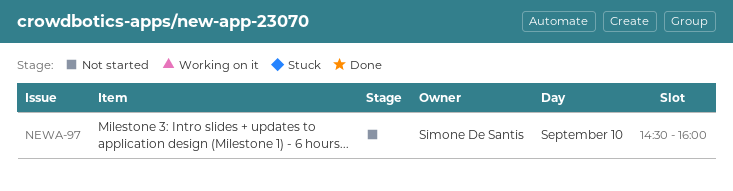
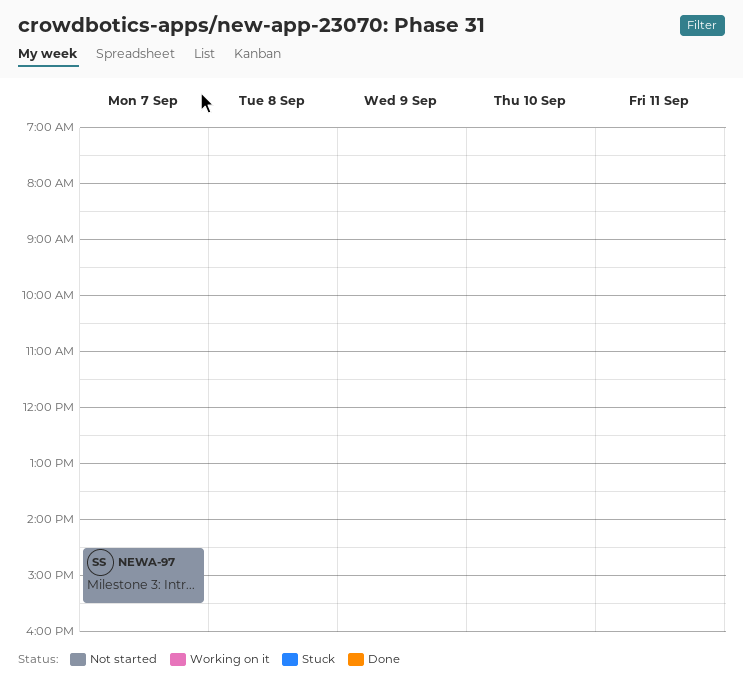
NEWA-97, day: Sep 10 -> Sep 7
NEWA-97, ends: 16:00 -> 15:30

